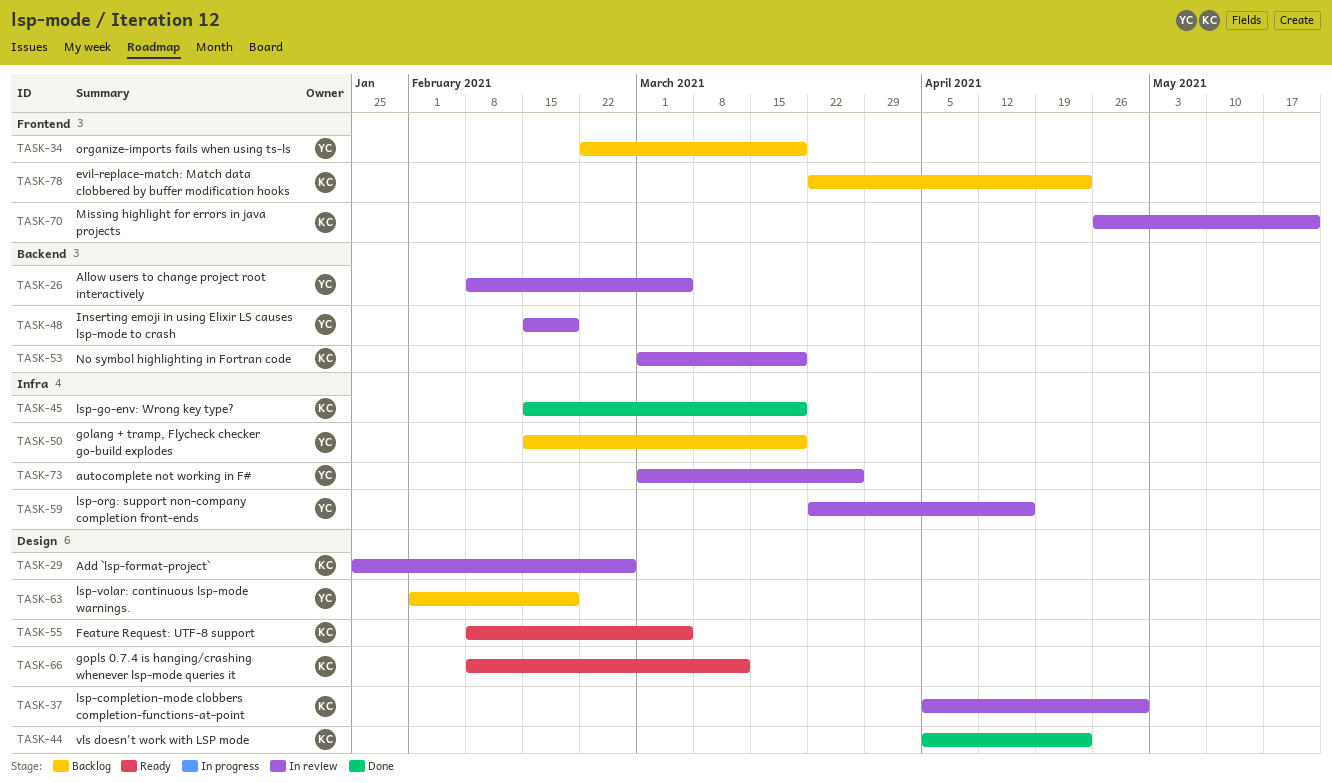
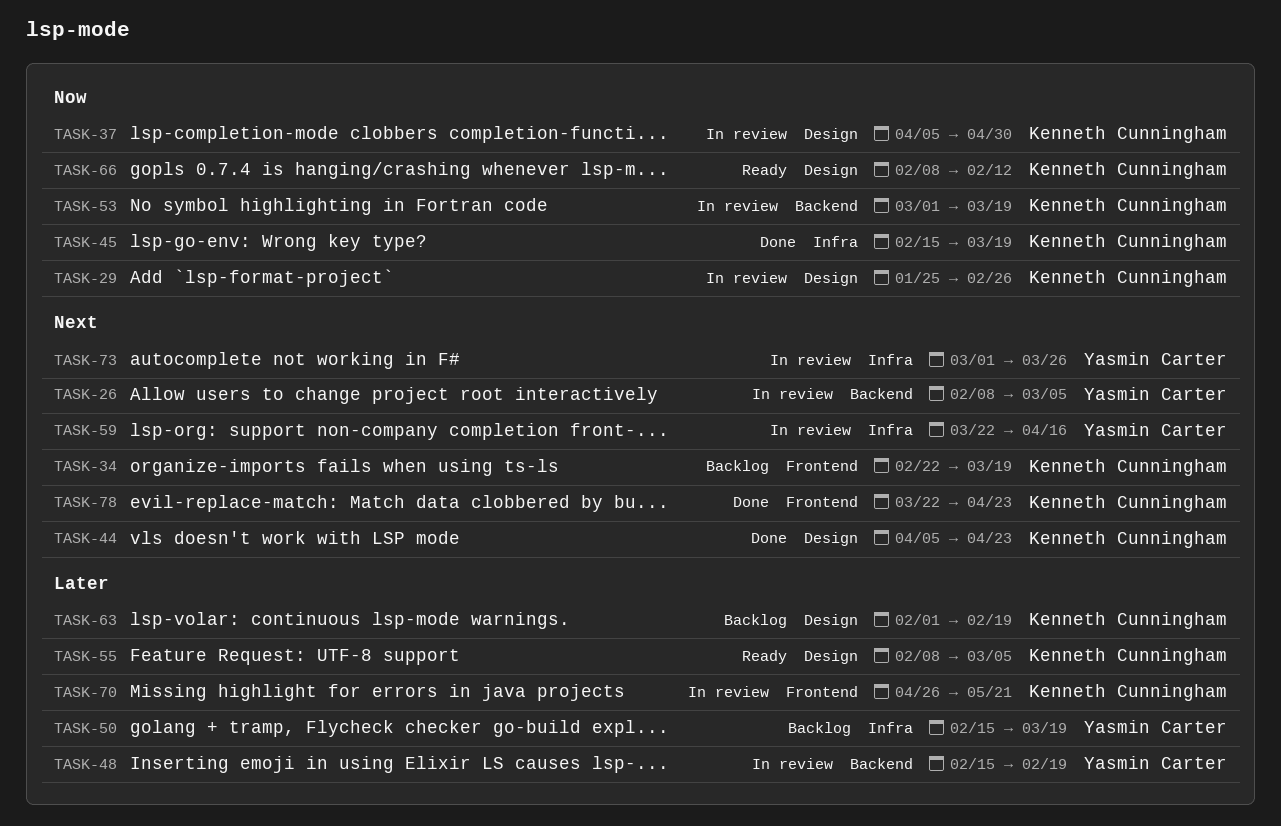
TASK-34, owner: Yasmin Carter -> Kenneth Cunningham
TASK-63, owner: Yasmin Carter -> Kenneth Cunningham
TASK-66, due: Mar 12 -> Feb 12
TASK-78, status: Backlog -> Done

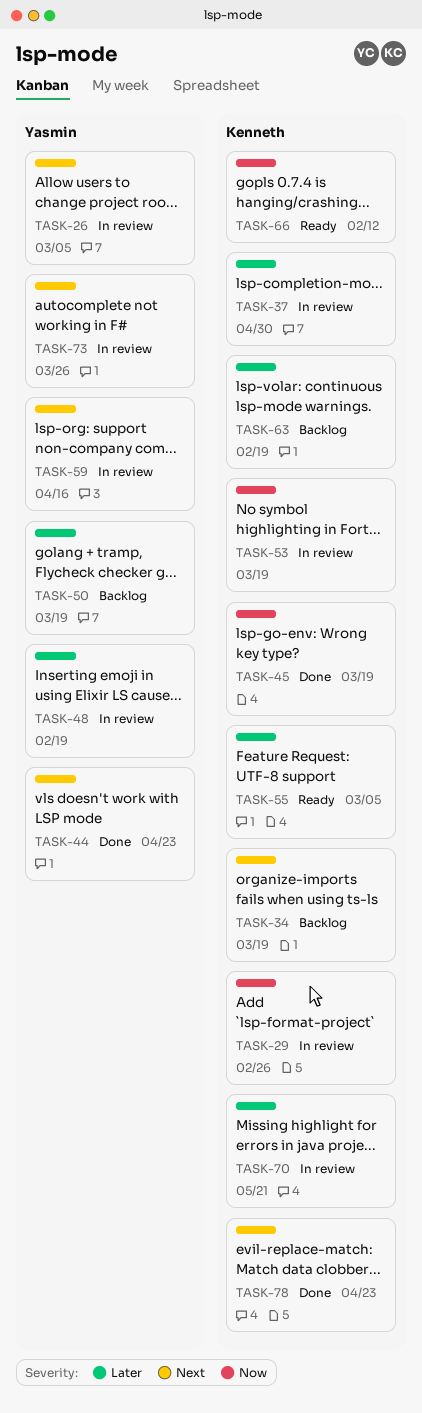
TASK-37, priority: Now -> Later
TASK-44, owner: Kenneth Cunningham -> Yasmin Carter

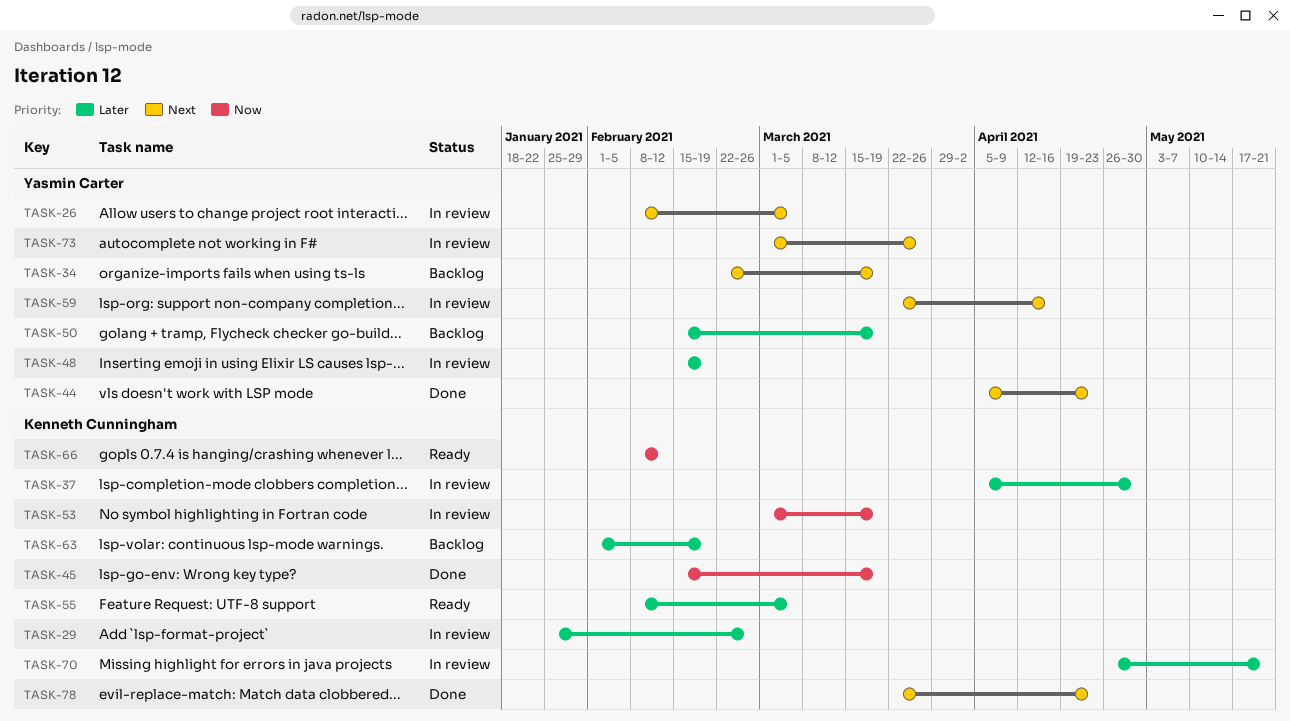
TASK-29, priority: Now -> Later
TASK-34, owner: Kenneth Cunningham -> Yasmin Carter

